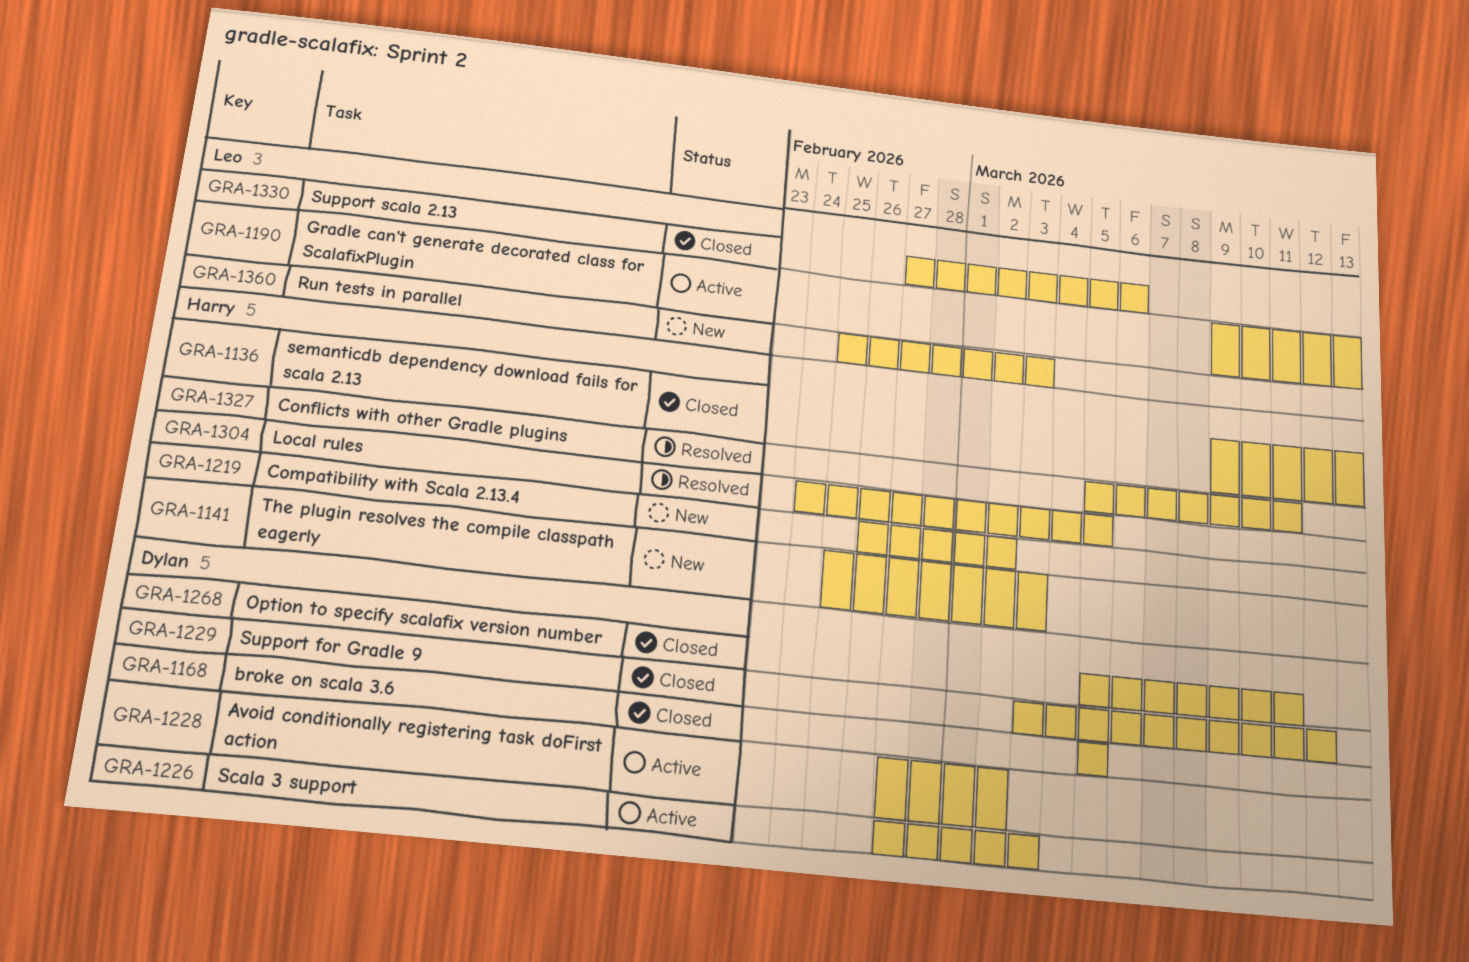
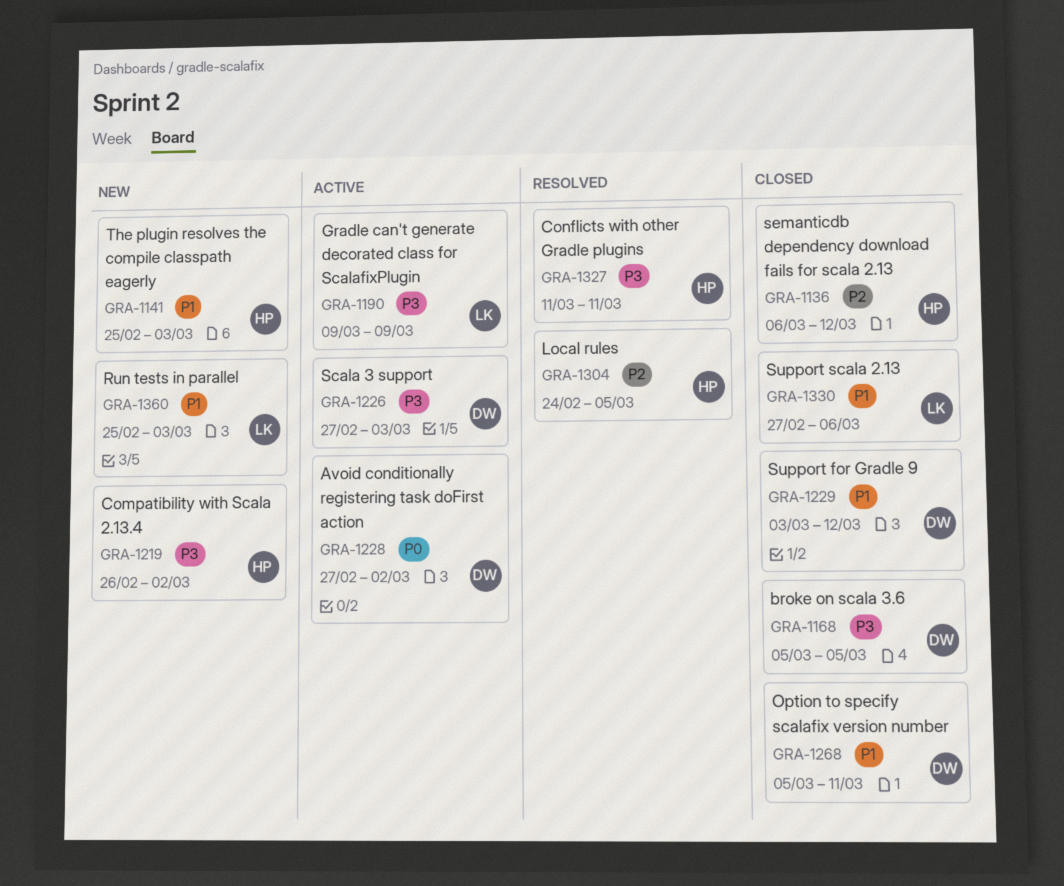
GRA-1136, start: Mar 9 -> Mar 6
GRA-1136, due: Mar 13 -> Mar 12
GRA-1190, due: Mar 13 -> Mar 9
GRA-1327, start: Mar 5 -> Mar 11

